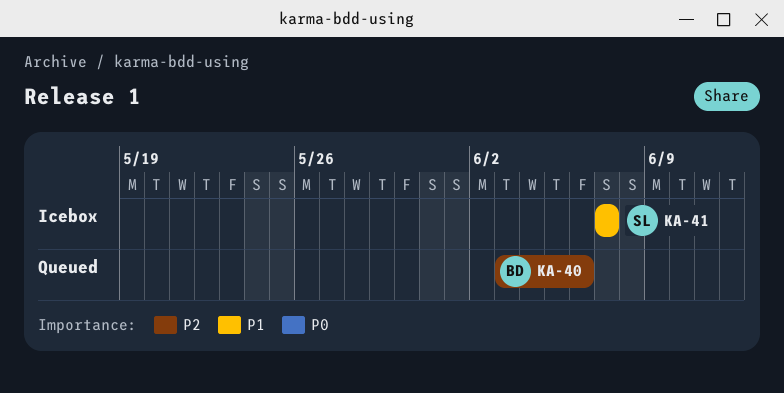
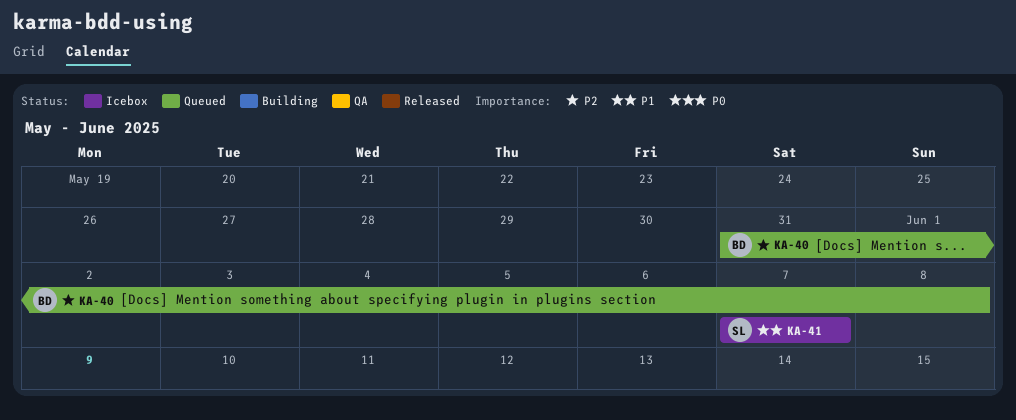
KA-40, start: Jun 3 -> May 31
KA-40, due: Jun 6 -> Jun 8

